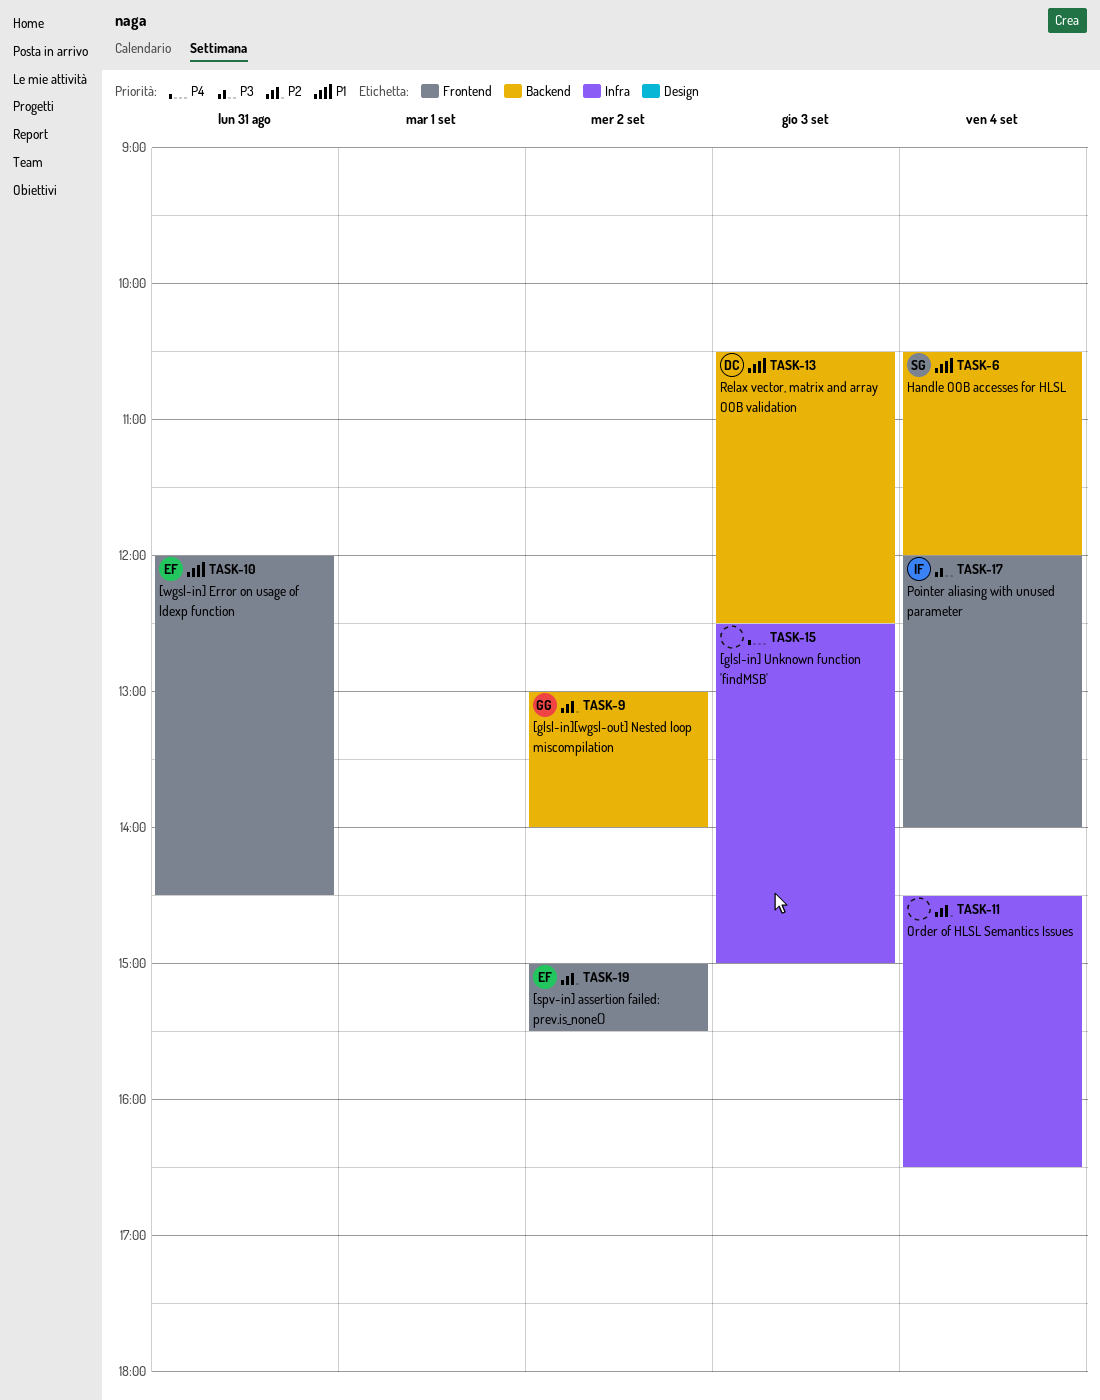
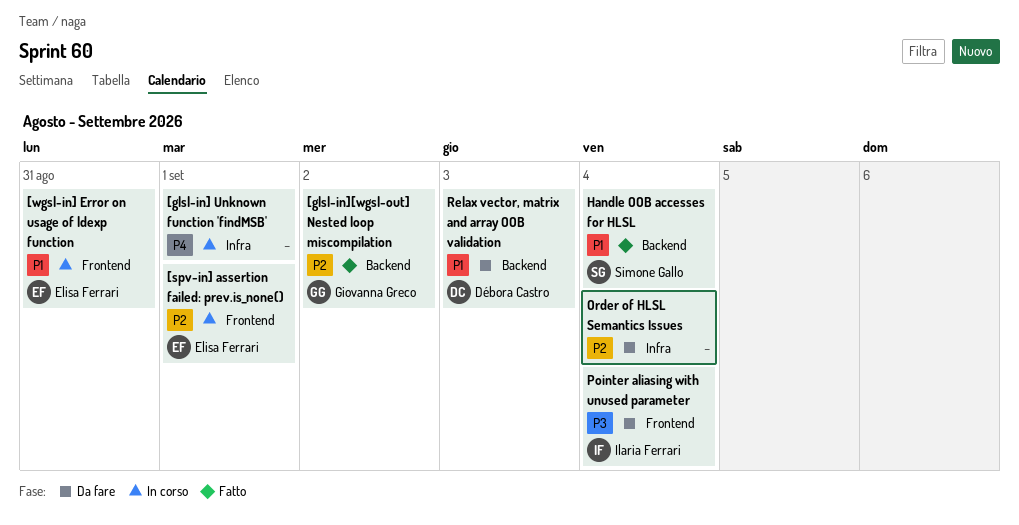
[glsl-in] Unknown function 'findMSB', day: Sep 3 -> Sep 1
[spv-in] assertion failed: prev.is_none(), day: Sep 2 -> Sep 1

